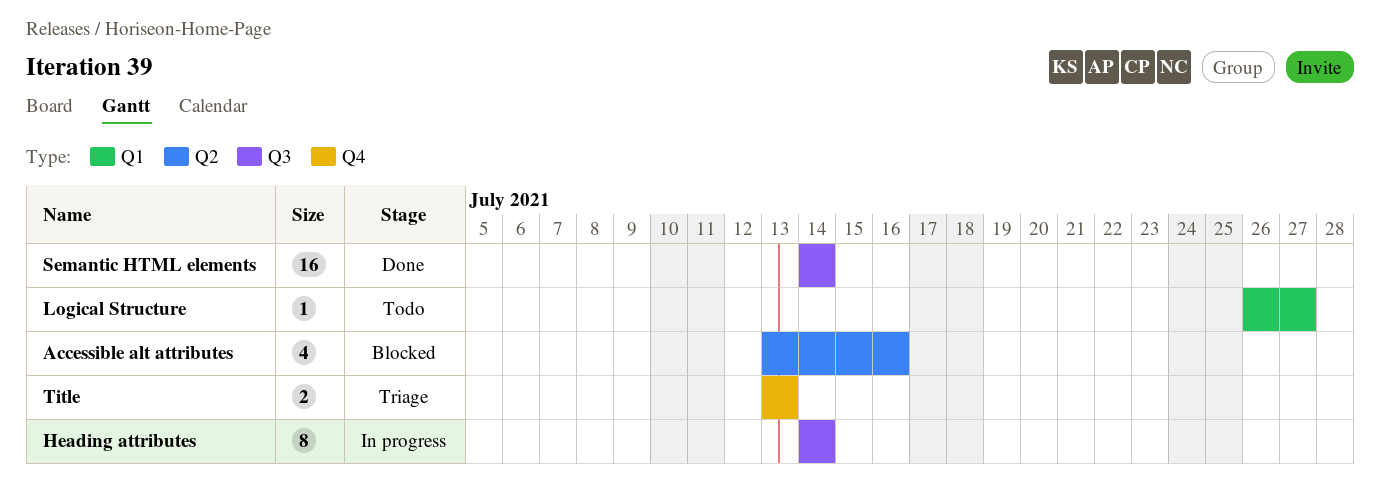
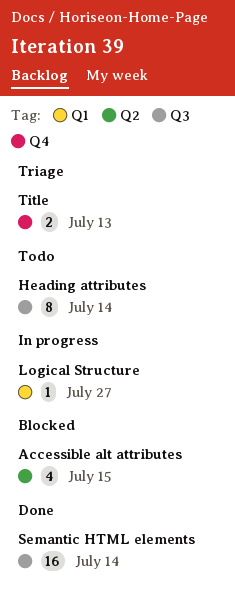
Accessible alt attributes, due: Jul 16 -> Jul 15
Heading attributes, status: In progress -> Todo
Logical Structure, status: Todo -> In progress

